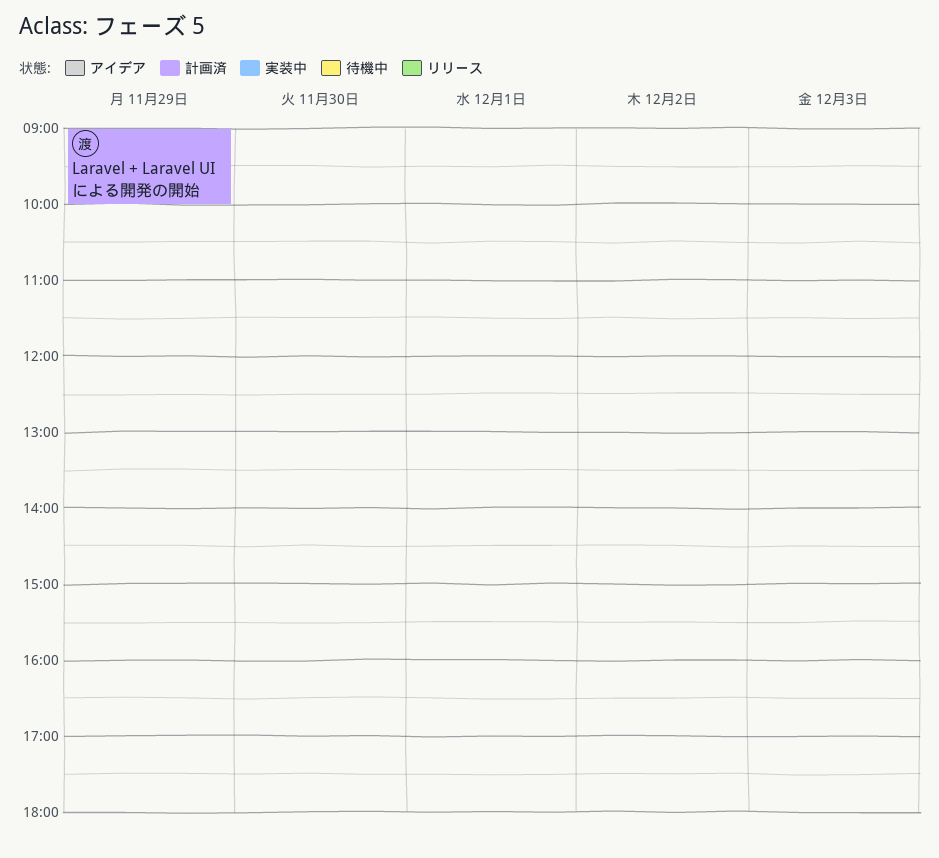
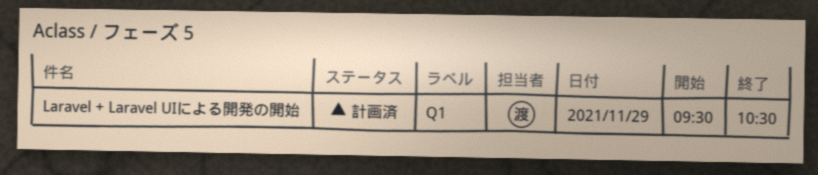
Laravel + Laravel UIによる開発の開始, begins: 09:00 -> 09:30
Laravel + Laravel UIによる開発の開始, ends: 10:00 -> 10:30

